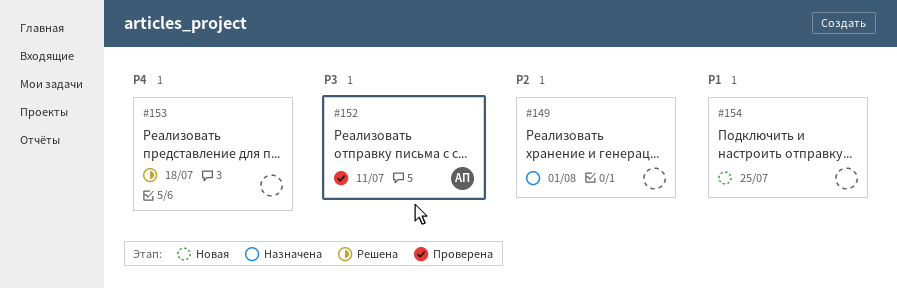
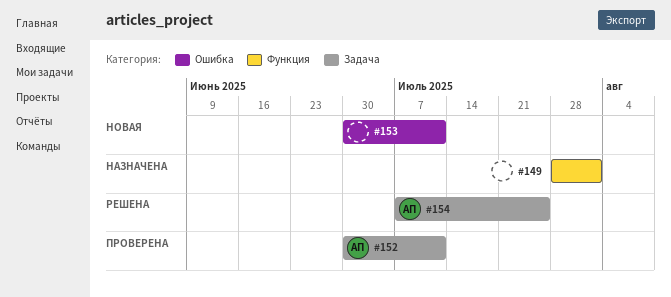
#153, status: Решена -> Новая
#153, due: Jul 18 -> Jul 11
#154, status: Новая -> Решена
#154, owner: none -> АП

